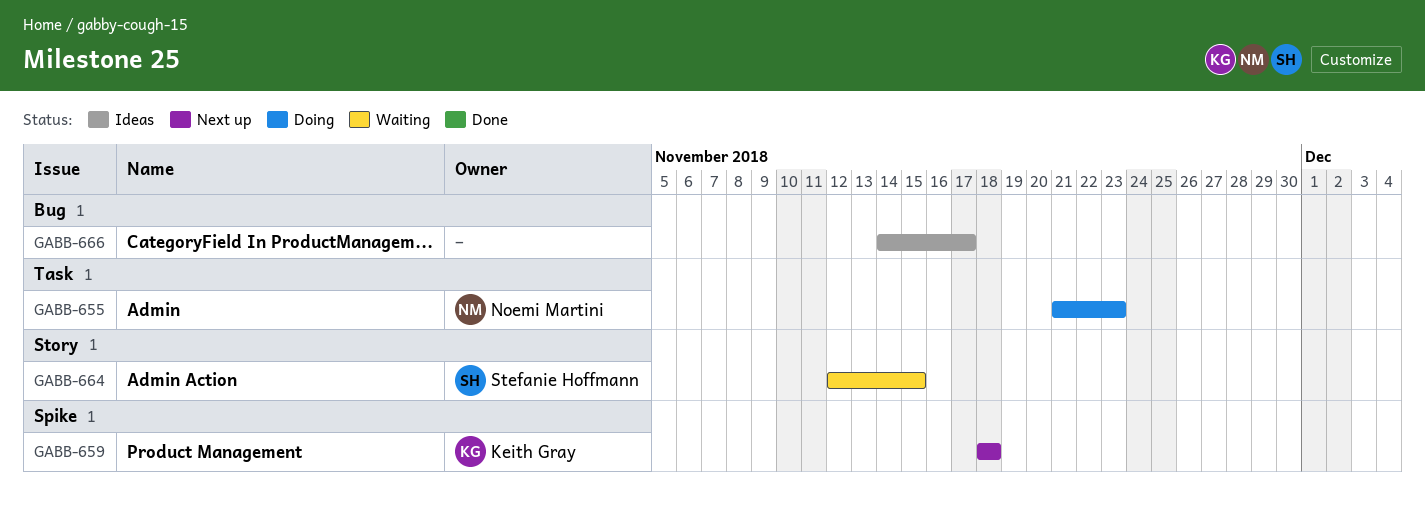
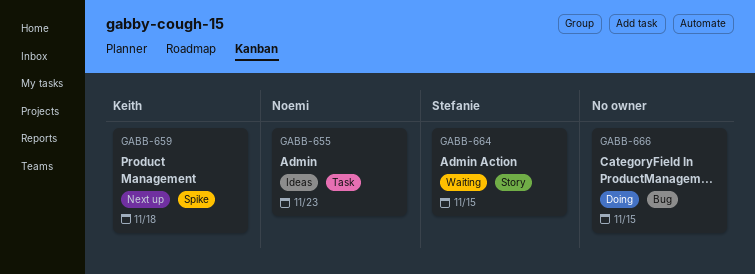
GABB-655, status: Doing -> Ideas
GABB-666, status: Ideas -> Doing
GABB-666, due: Nov 17 -> Nov 15

